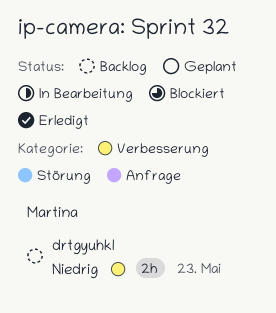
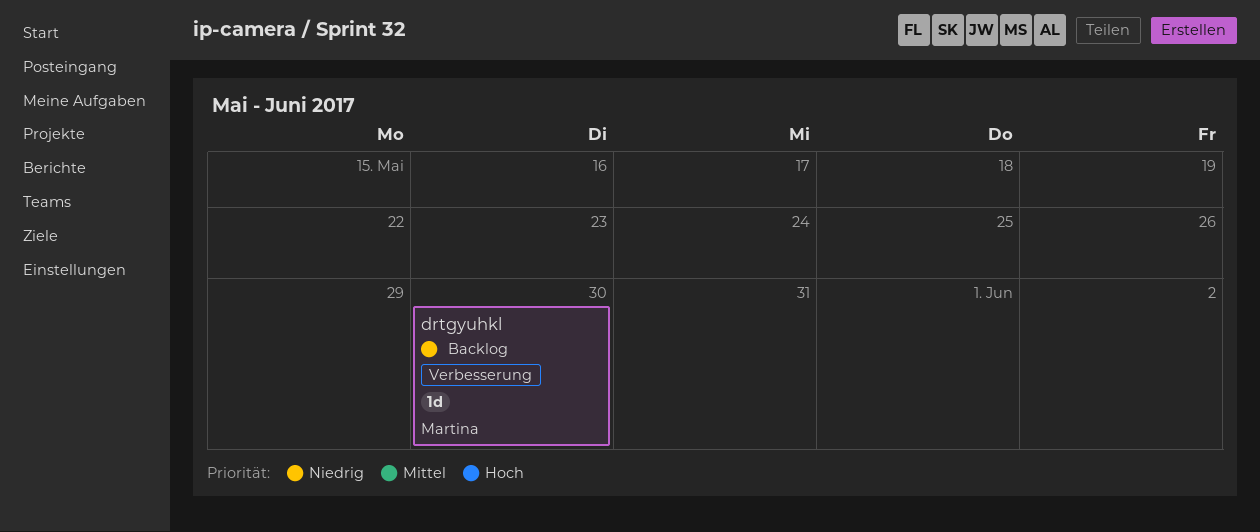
drtgyuhkl, estimate: 2h -> 1d
drtgyuhkl, due: May 23 -> May 30

